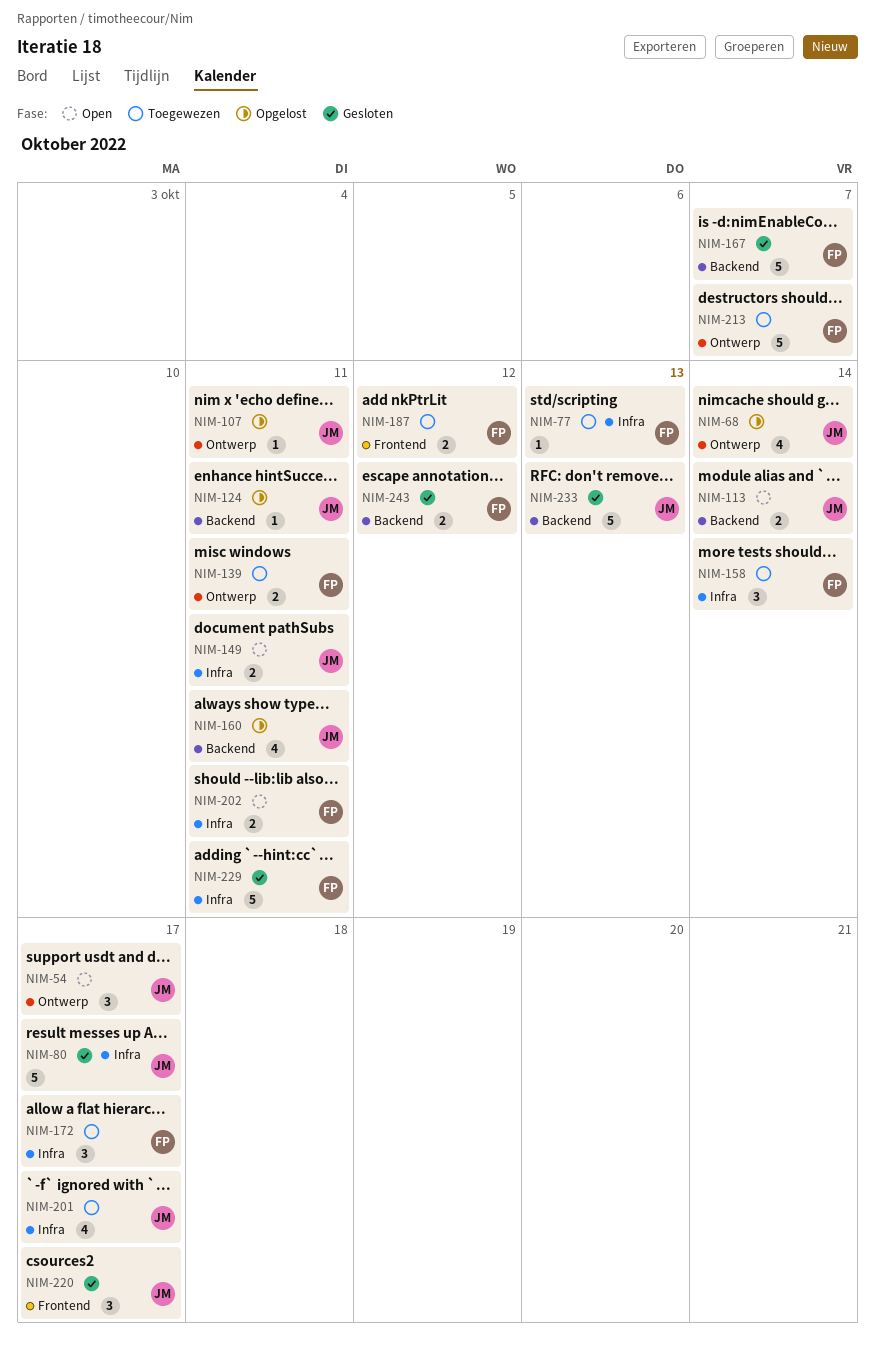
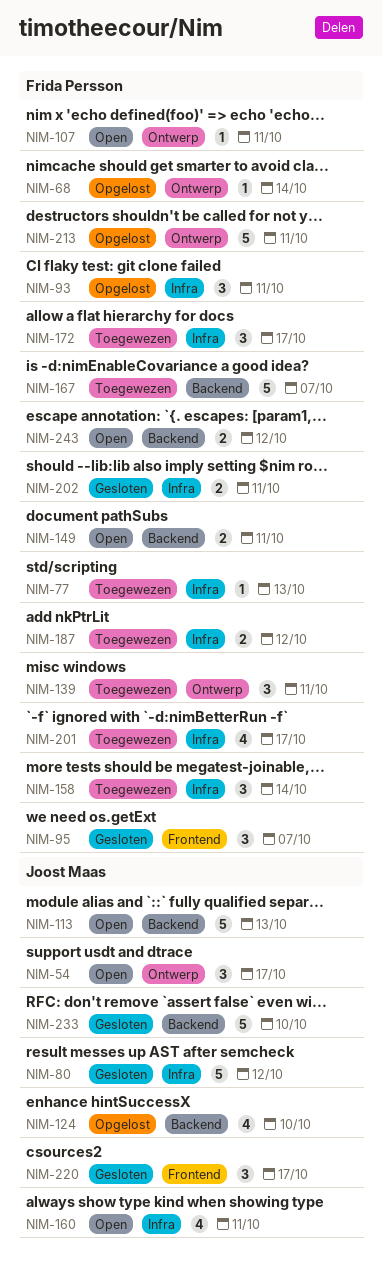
NIM-68, owner: Joost Maas -> Frida Persson
NIM-68, estimate: 4 -> 1
NIM-80, due: Oct 17 -> Oct 12
NIM-93: none -> present
NIM-95: none -> present
NIM-107, status: Opgelost -> Open
NIM-107, owner: Joost Maas -> Frida Persson
NIM-113, estimate: 2 -> 5
NIM-113, due: Oct 14 -> Oct 13
NIM-124, estimate: 1 -> 4
NIM-124, due: Oct 11 -> Oct 10
NIM-139, estimate: 2 -> 3
NIM-149, owner: Joost Maas -> Frida Persson
NIM-149, label: Infra -> Backend
NIM-160, status: Opgelost -> Open
NIM-160, label: Backend -> Infra
NIM-167, status: Gesloten -> Toegewezen
NIM-187, label: Frontend -> Infra
NIM-201, owner: Joost Maas -> Frida Persson
NIM-202, status: Open -> Gesloten
NIM-213, status: Toegewezen -> Opgelost
NIM-213, due: Oct 7 -> Oct 11
NIM-229: present -> none
NIM-233, due: Oct 13 -> Oct 10
NIM-243, status: Gesloten -> Open

